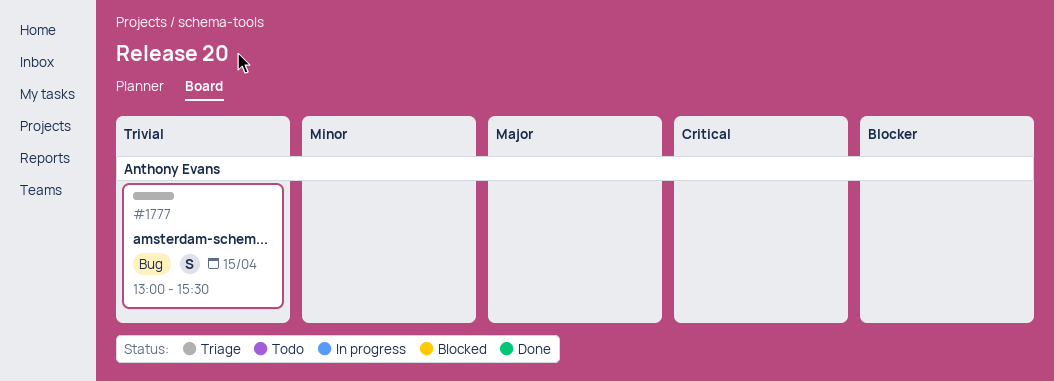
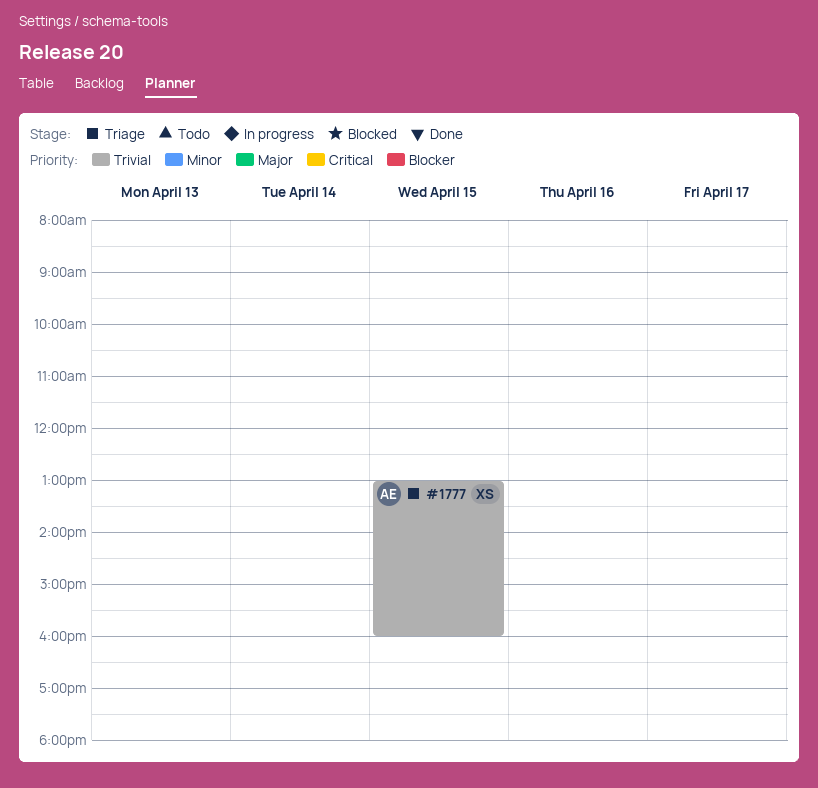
#1777, estimate: S -> XS
#1777, ends: 15:30 -> 16:00

